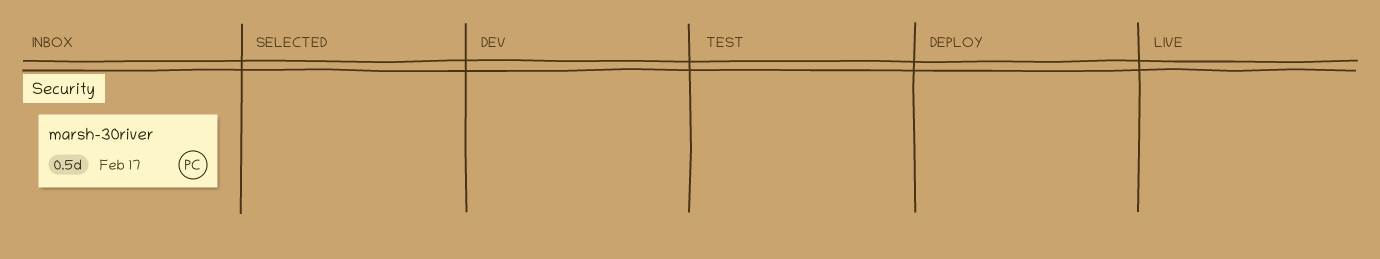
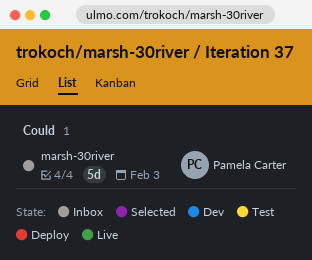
marsh-30river, estimate: 0.5d -> 5d
marsh-30river, due: Feb 17 -> Feb 3

